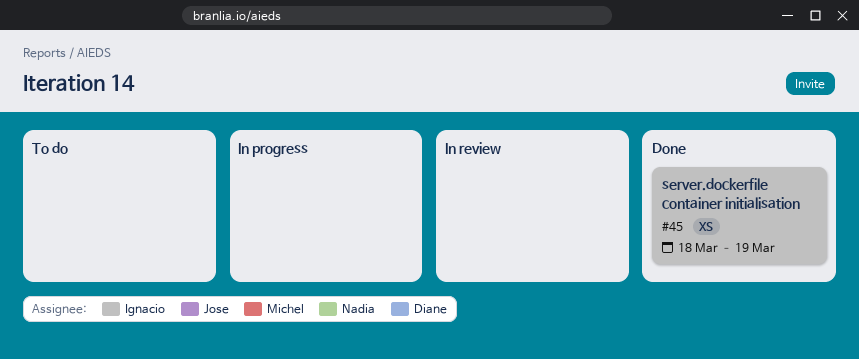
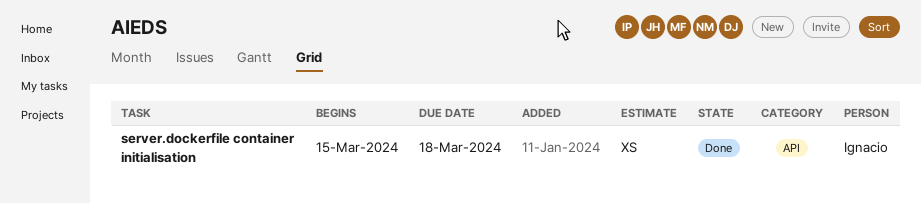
server.dockerfile container initialisation, start: Mar 18 -> Mar 15
server.dockerfile container initialisation, due: Mar 19 -> Mar 18

